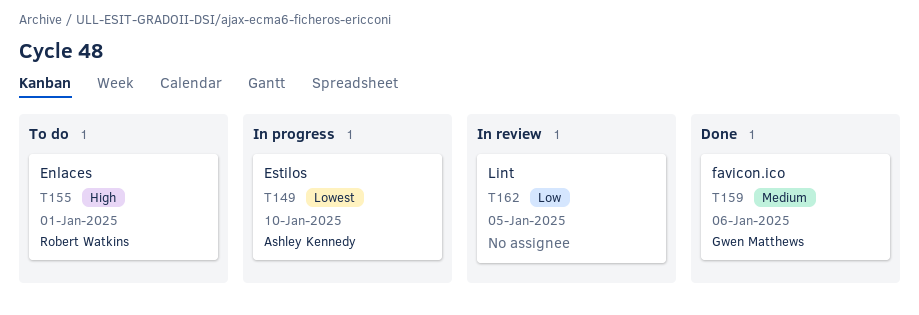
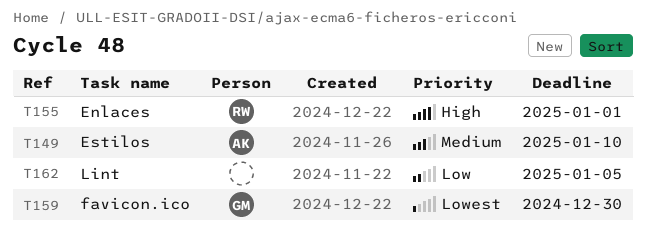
T149, priority: Lowest -> Medium
T159, priority: Medium -> Lowest
T159, due: Jan 6 -> Dec 30

